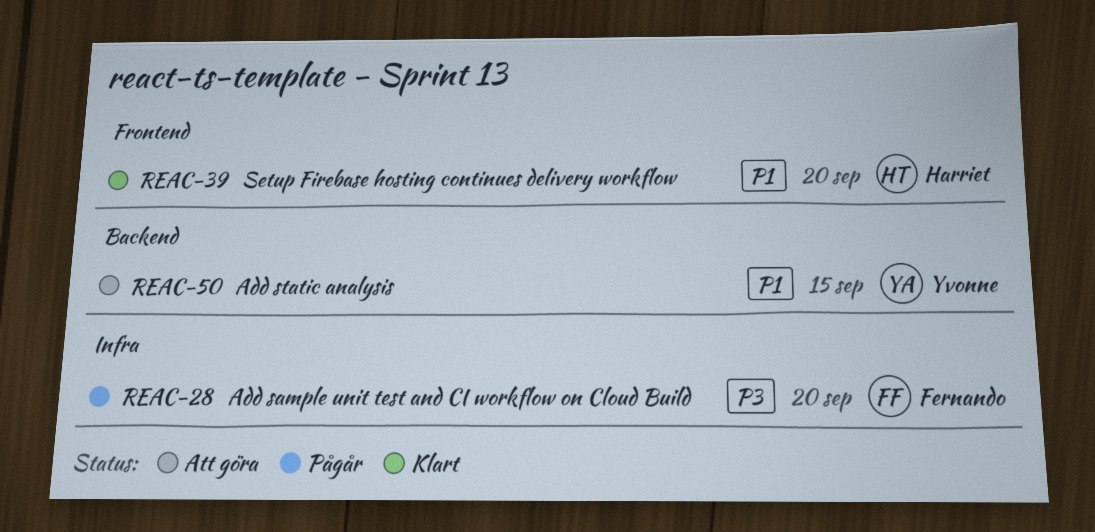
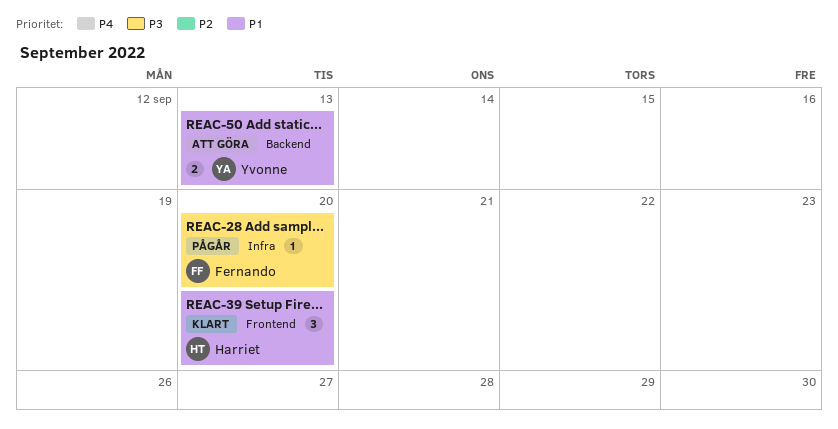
REAC-50, due: Sep 15 -> Sep 13

